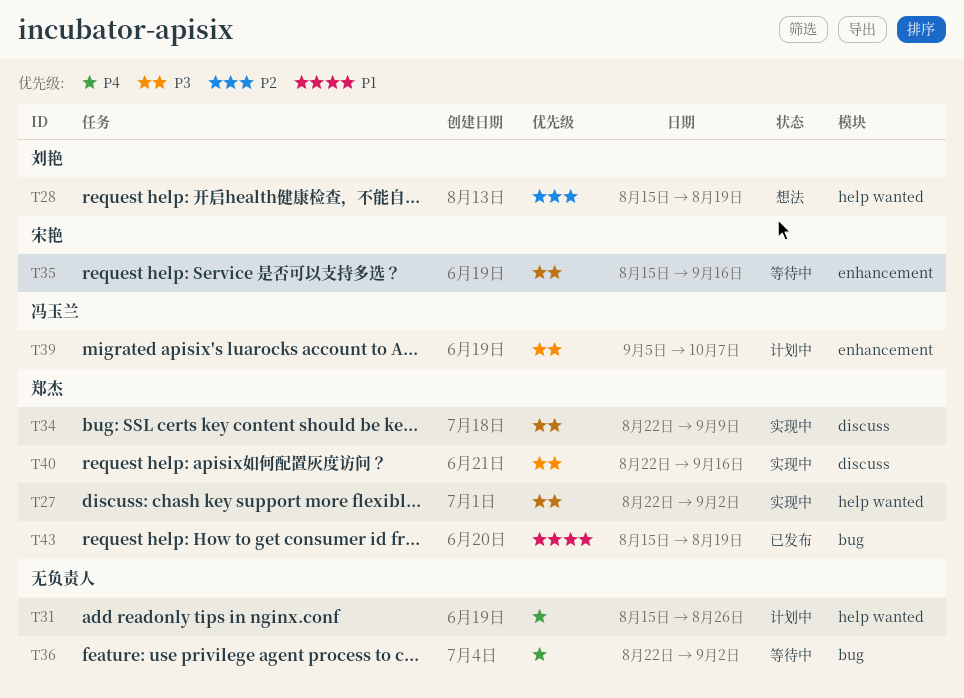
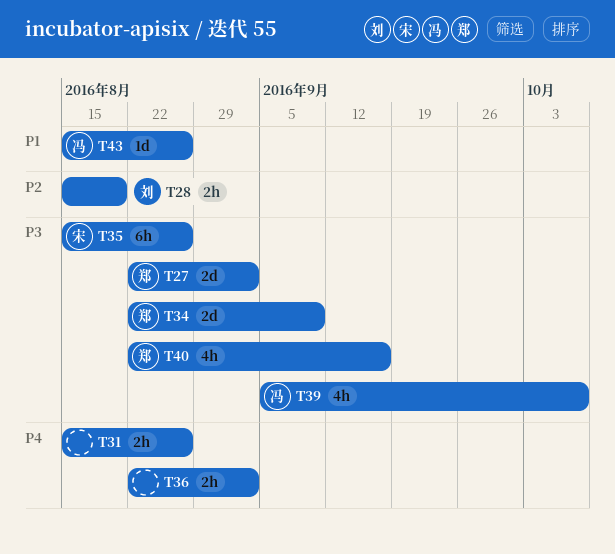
T35, due: Sep 16 -> Aug 26
T43, owner: 郑杰 -> 冯玉兰
T43, due: Aug 19 -> Aug 26

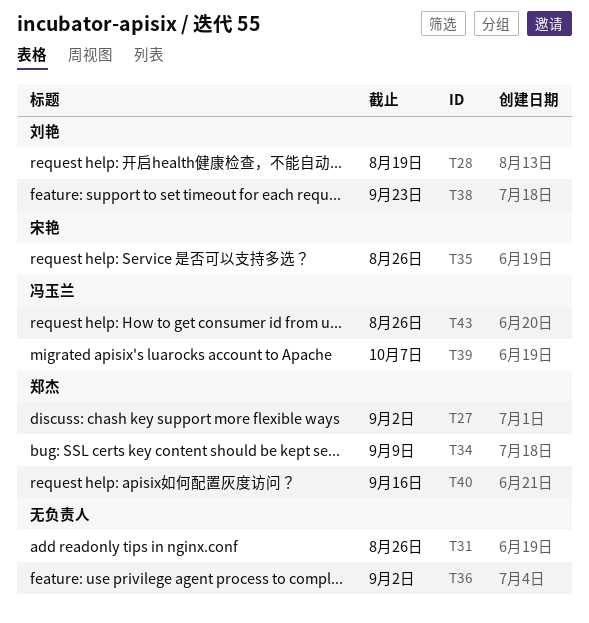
T38: none -> present

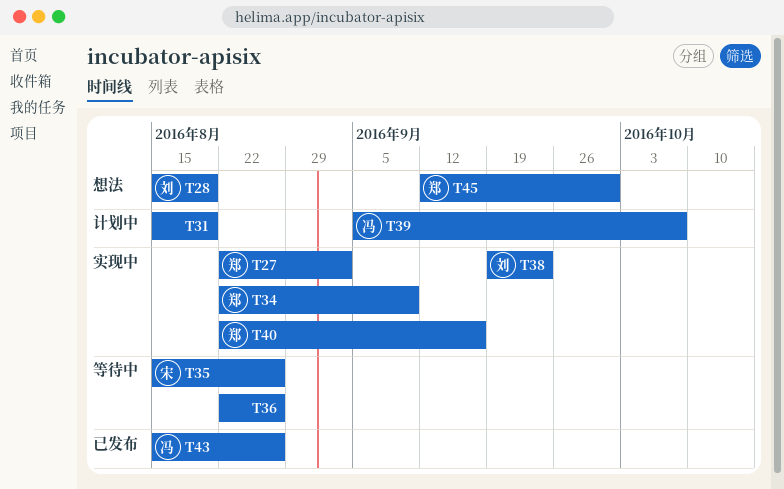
T31, due: Aug 26 -> Aug 19
T36, due: Sep 2 -> Aug 26
T45: none -> present

